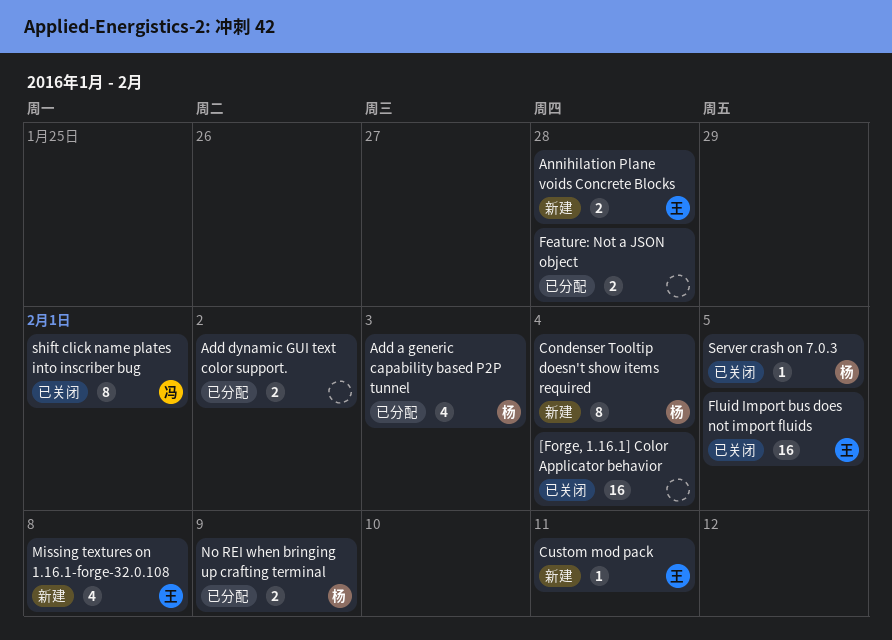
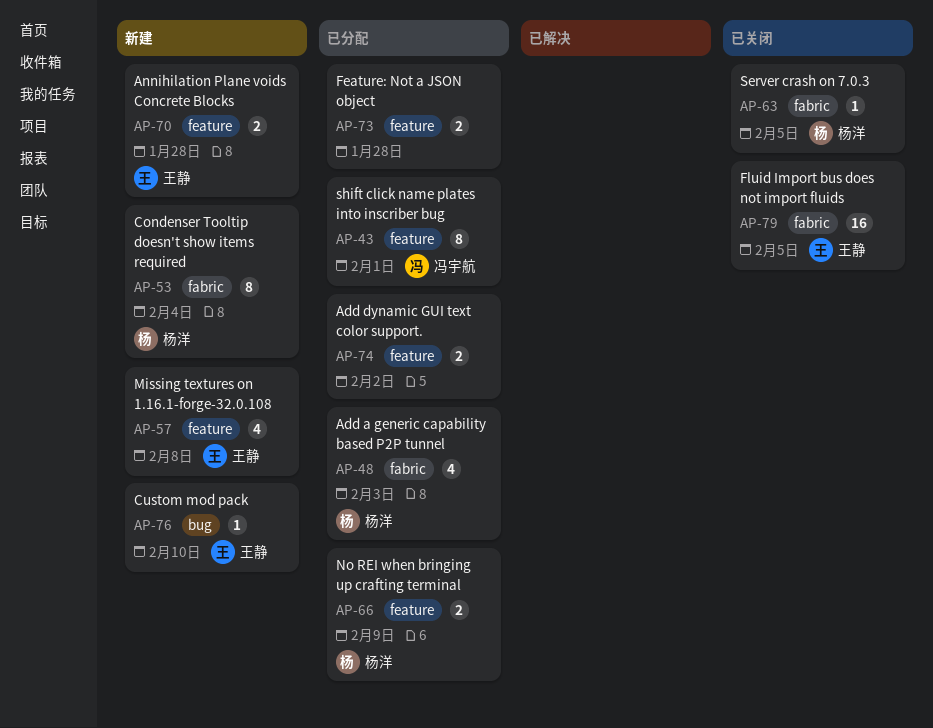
[Forge, 1.16.1] Color Applicator behavior: present -> none
Custom mod pack, due: Feb 11 -> Feb 10
shift click name plates into inscriber bug, status: 已关闭 -> 已分配

